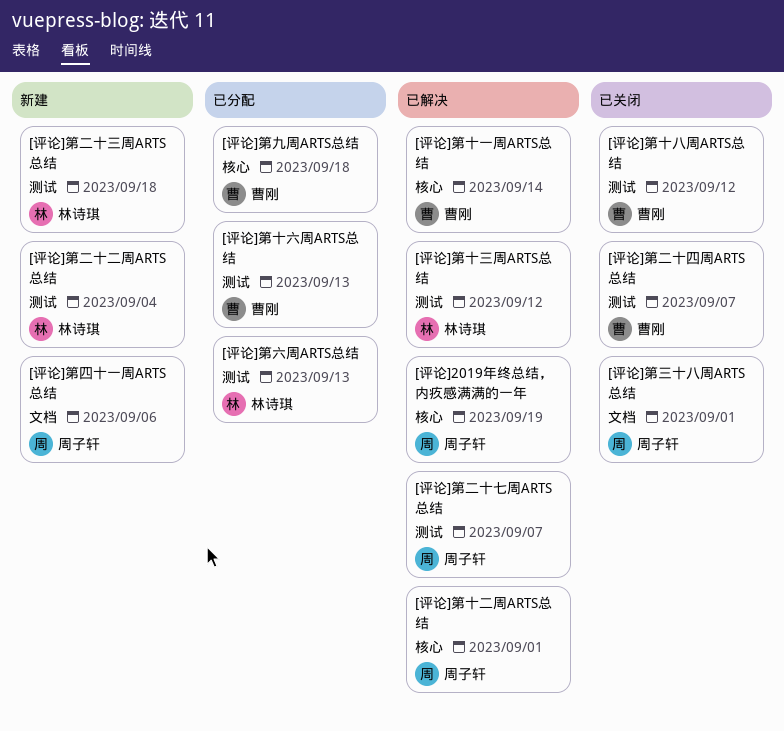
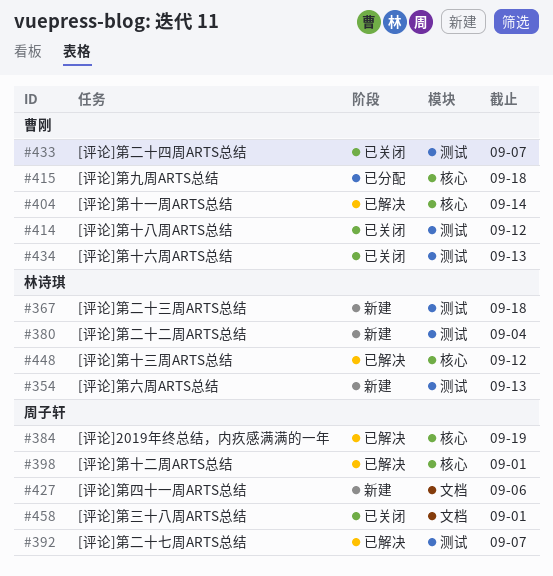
[评论]第六周ARTS总结, status: 已分配 -> 新建
[评论]第十三周ARTS总结, label: 测试 -> 核心
[评论]第十六周ARTS总结, status: 已分配 -> 已关闭

